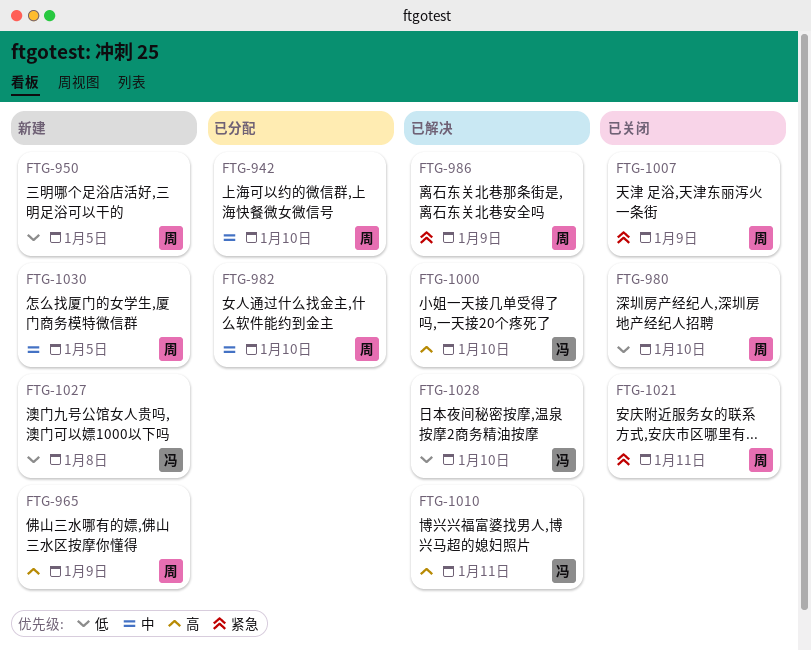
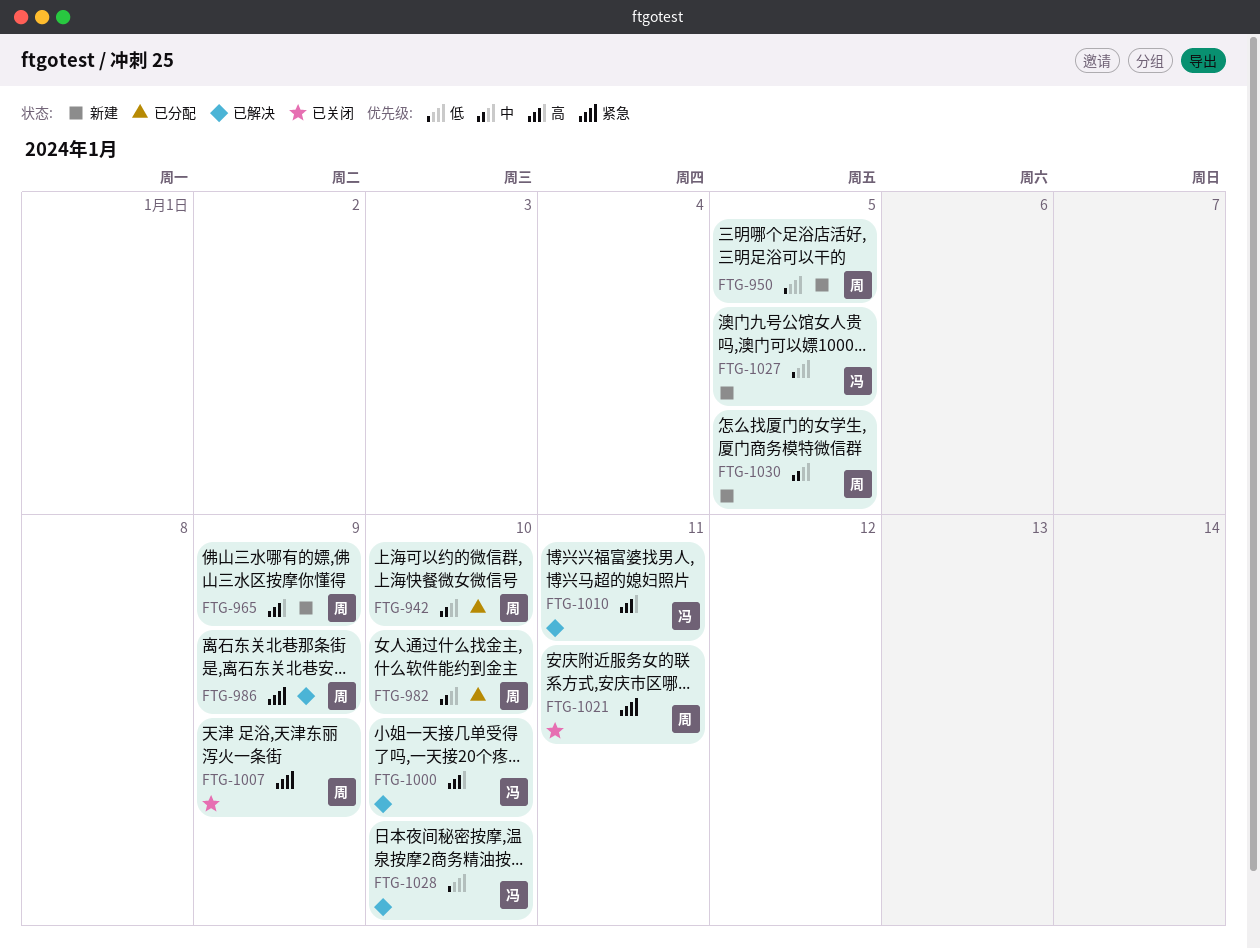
FTG-980: present -> none
FTG-1027, due: Jan 8 -> Jan 5

